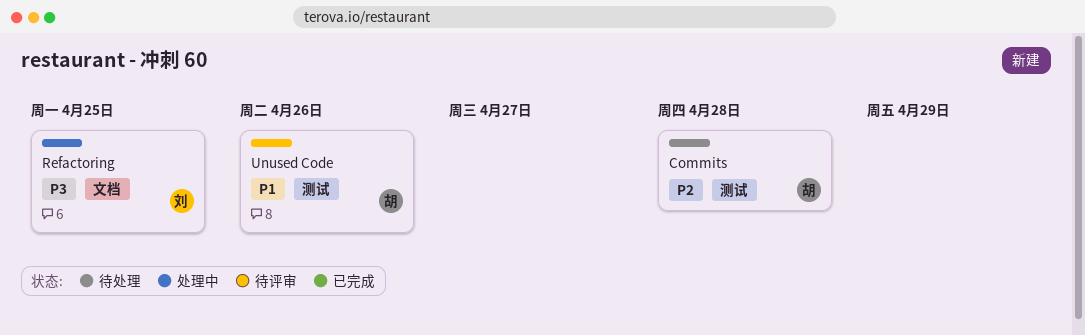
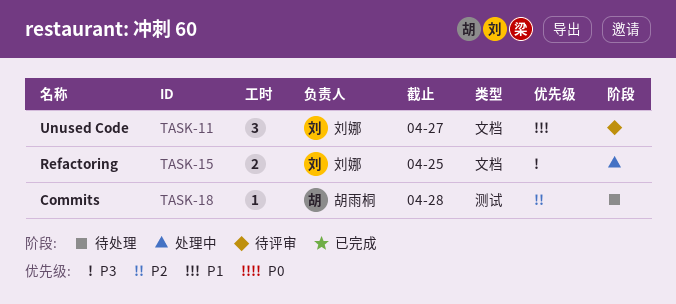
Unused Code, owner: 胡雨桐 -> 刘娜
Unused Code, label: 测试 -> 文档
Unused Code, due: Apr 26 -> Apr 27

